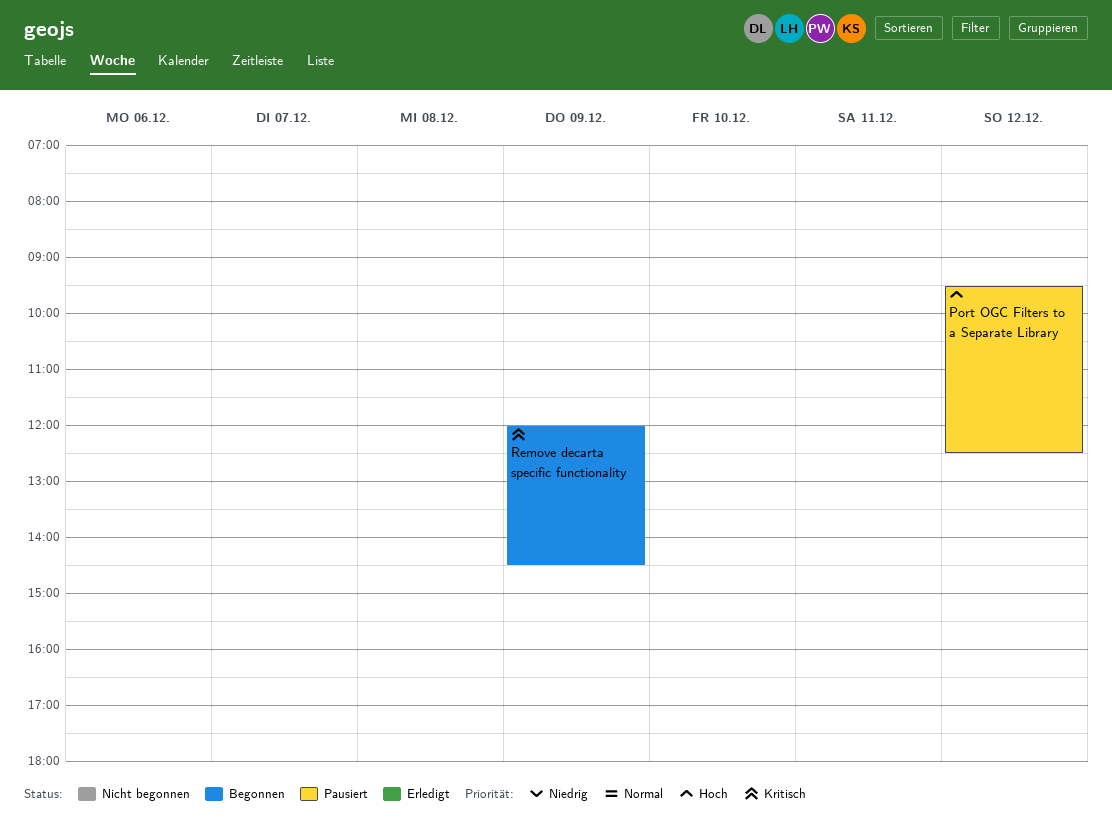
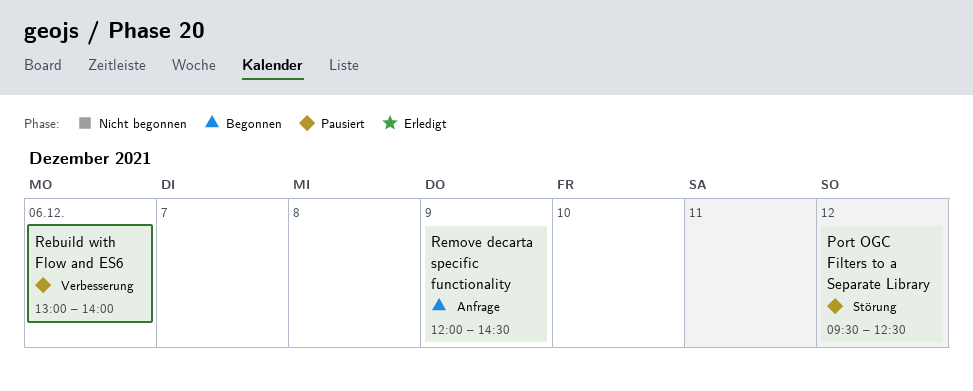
Rebuild with Flow and ES6: none -> present

